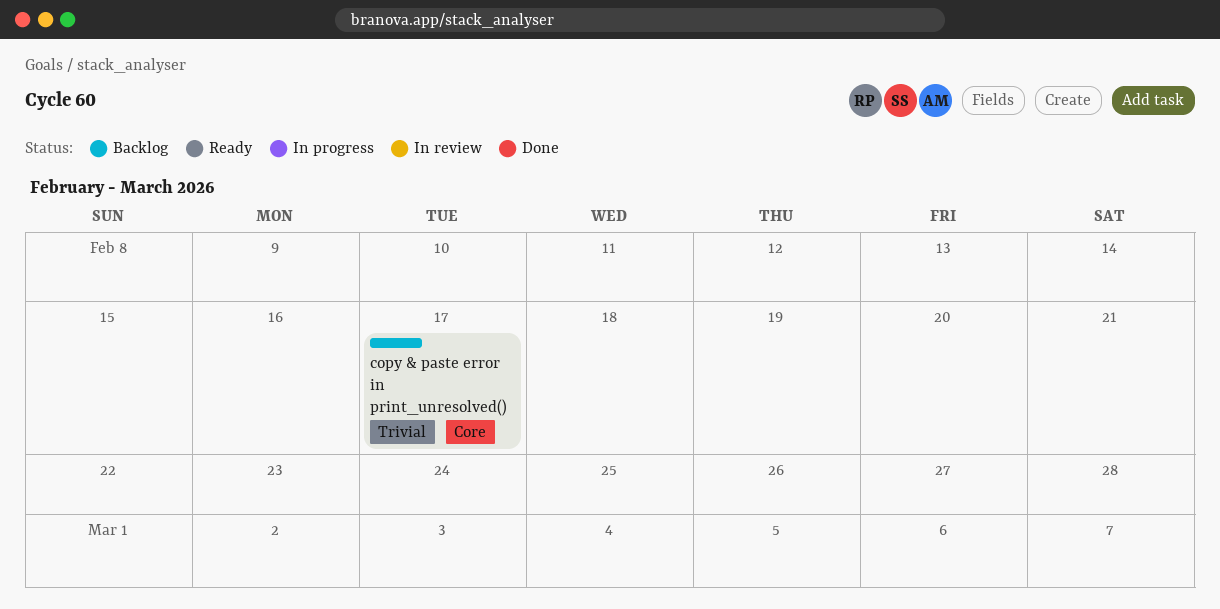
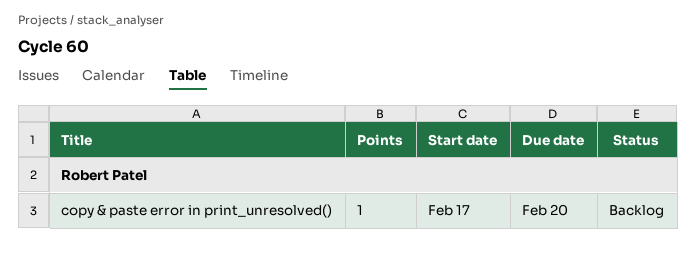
copy & paste error in print_unresolved(), due: Feb 17 -> Feb 20

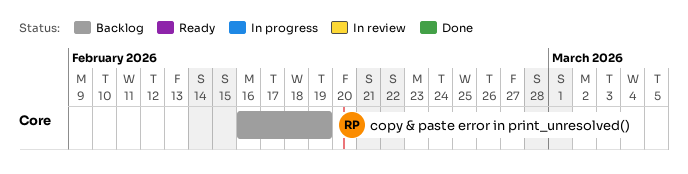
copy & paste error in print_unresolved(), start: Feb 17 -> Feb 16
copy & paste error in print_unresolved(), due: Feb 20 -> Feb 19

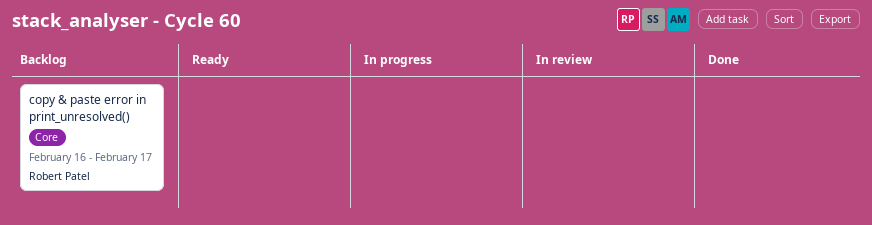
copy & paste error in print_unresolved(), due: Feb 19 -> Feb 17

